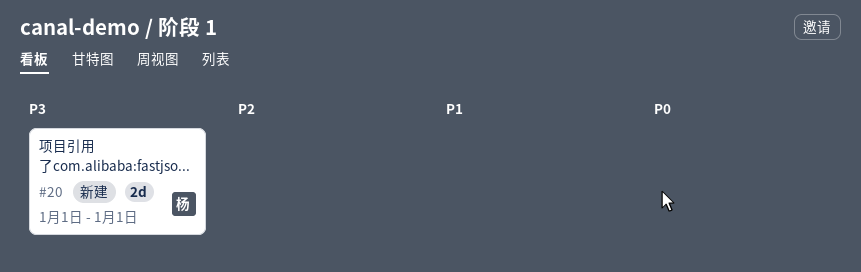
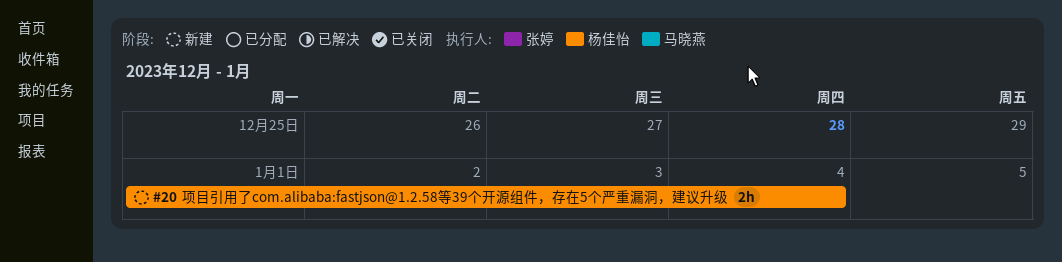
#20, estimate: 2d -> 2h
#20, due: Jan 1 -> Jan 4

